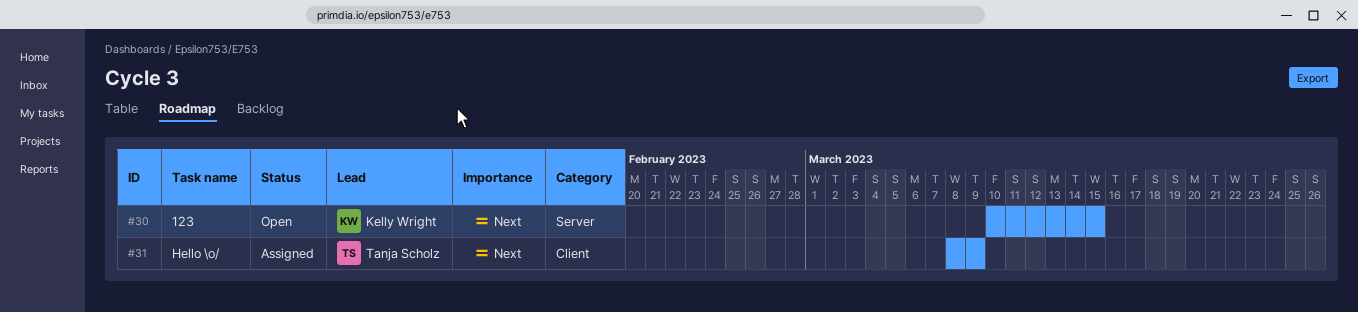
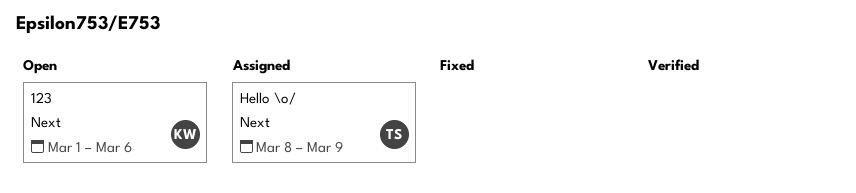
123, start: Mar 10 -> Mar 1
123, due: Mar 15 -> Mar 6

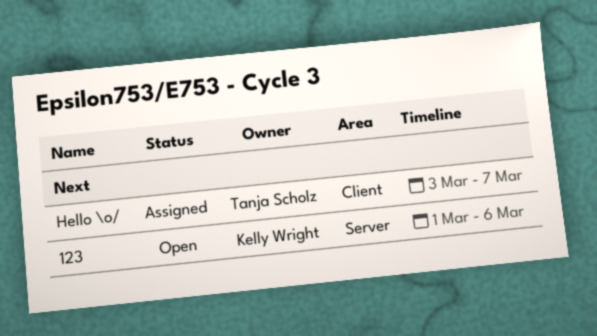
Hello \o/, start: Mar 8 -> Mar 3
Hello \o/, due: Mar 9 -> Mar 7

